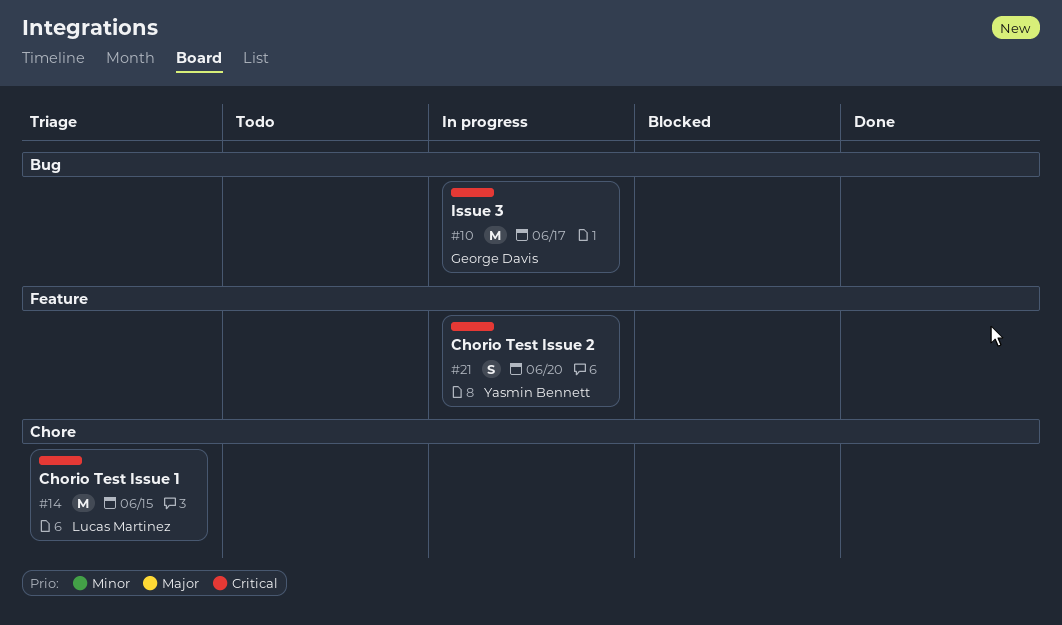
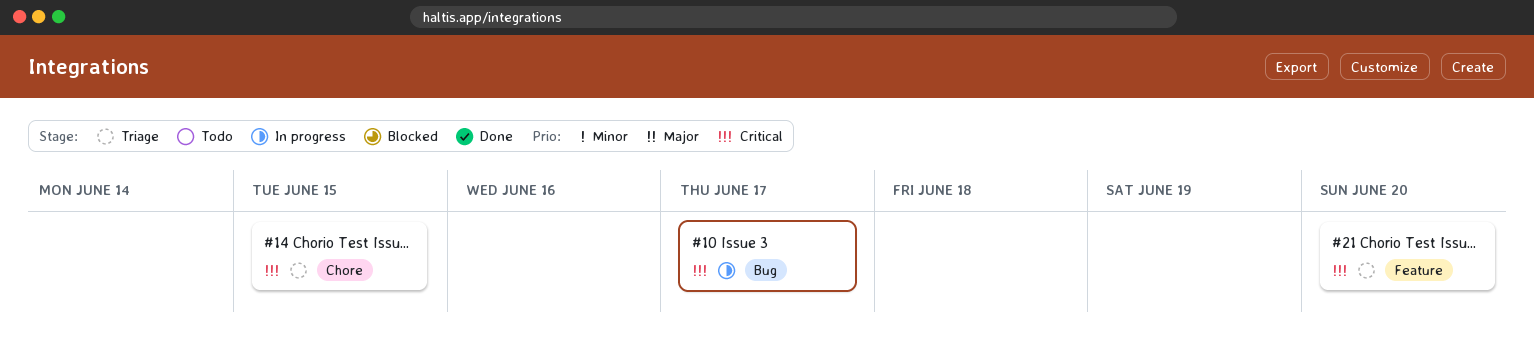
#21, status: In progress -> Triage

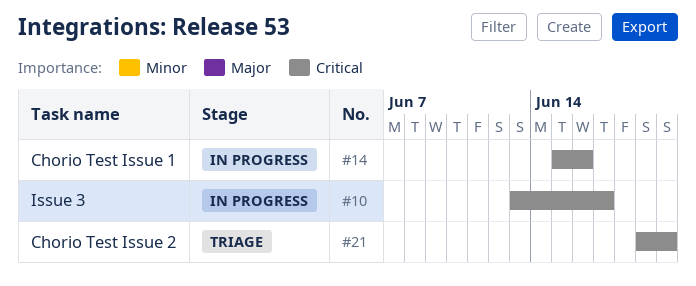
#14, status: Triage -> In progress
#14, due: Jun 15 -> Jun 16

